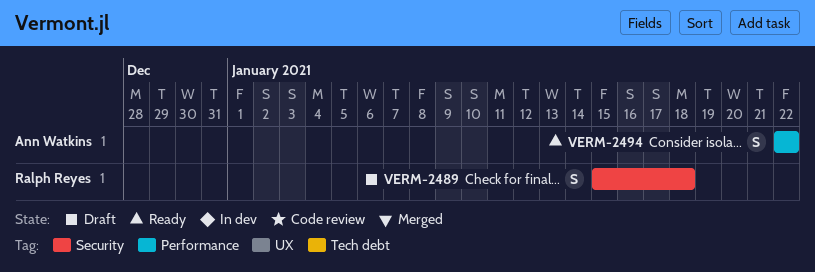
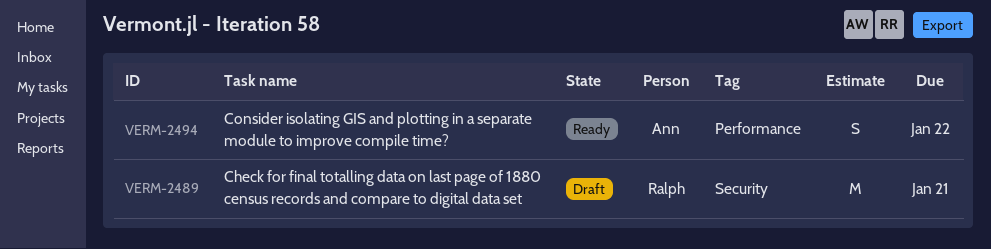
VERM-2489, estimate: S -> M
VERM-2489, due: Jan 18 -> Jan 21

